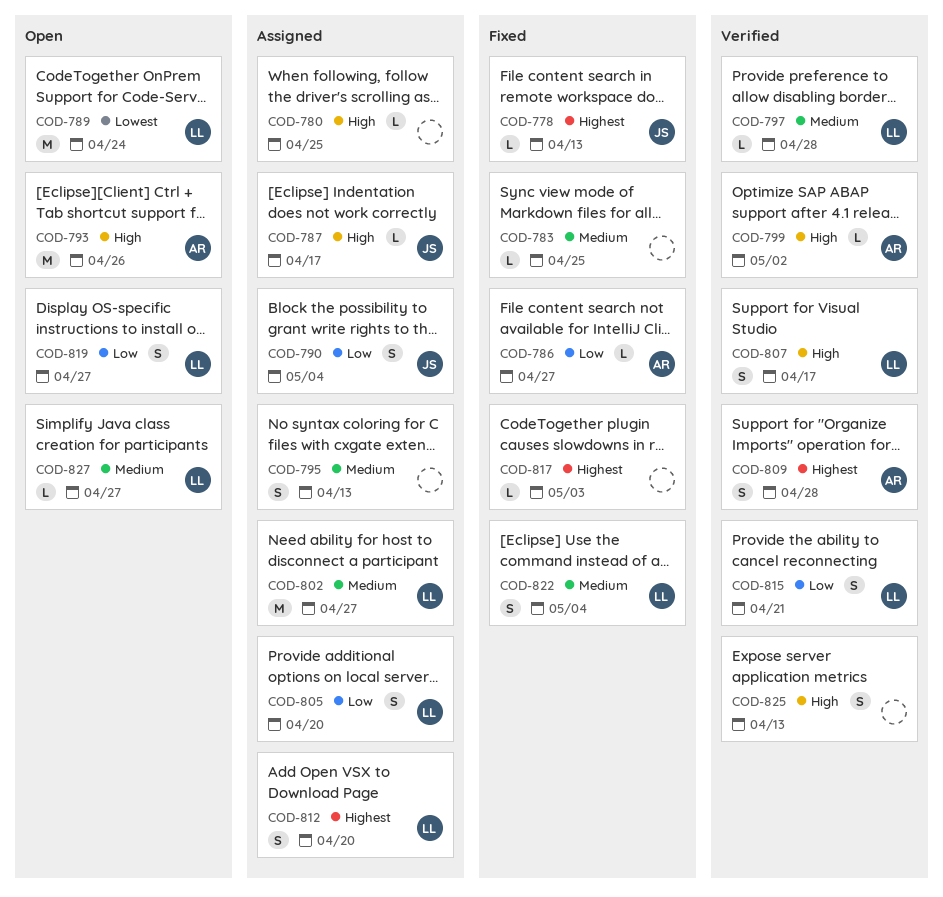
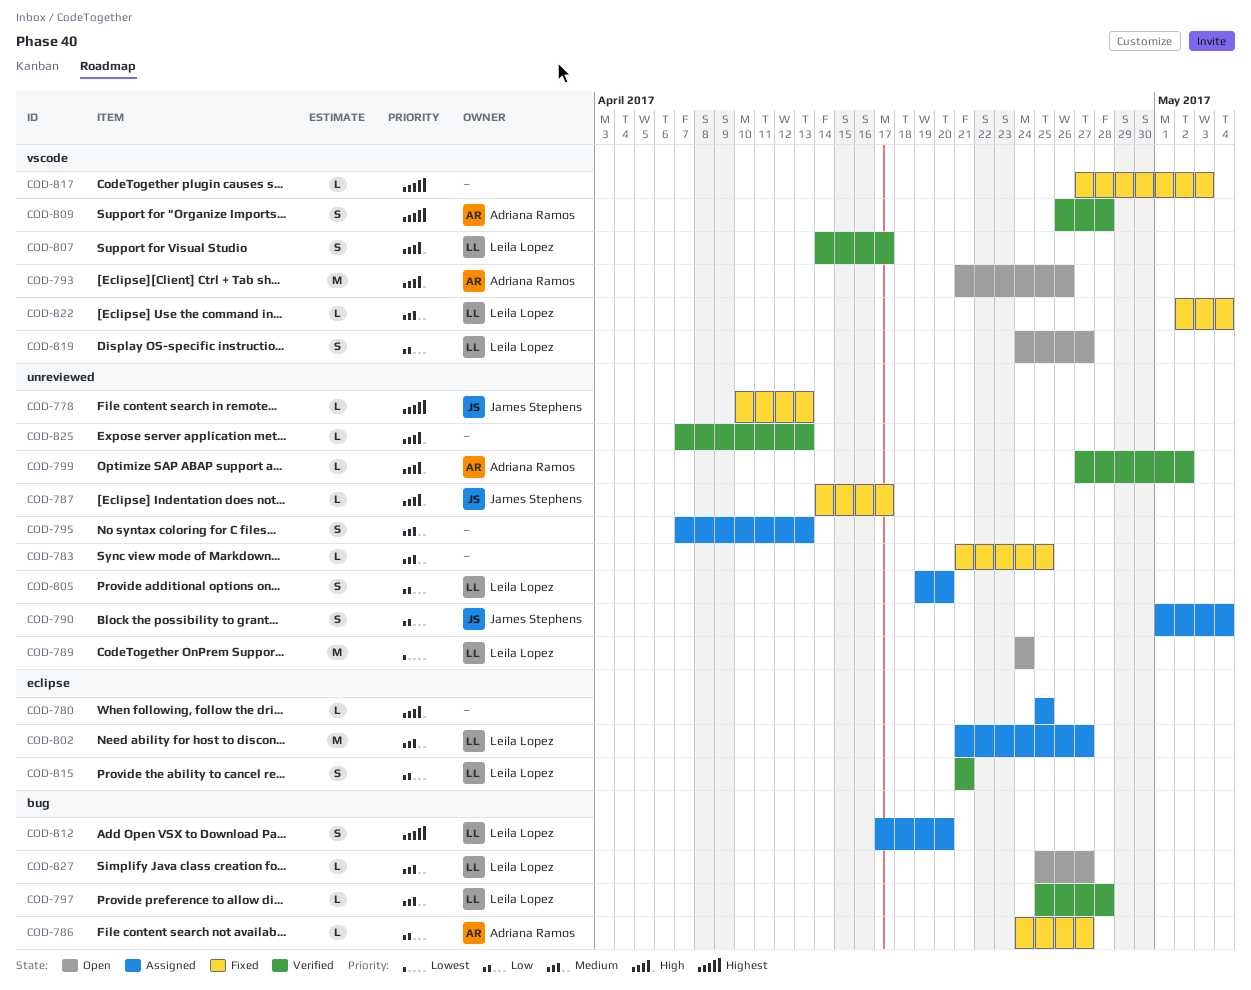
COD-787, status: Assigned -> Fixed
COD-822, estimate: S -> L
COD-825, estimate: S -> L

